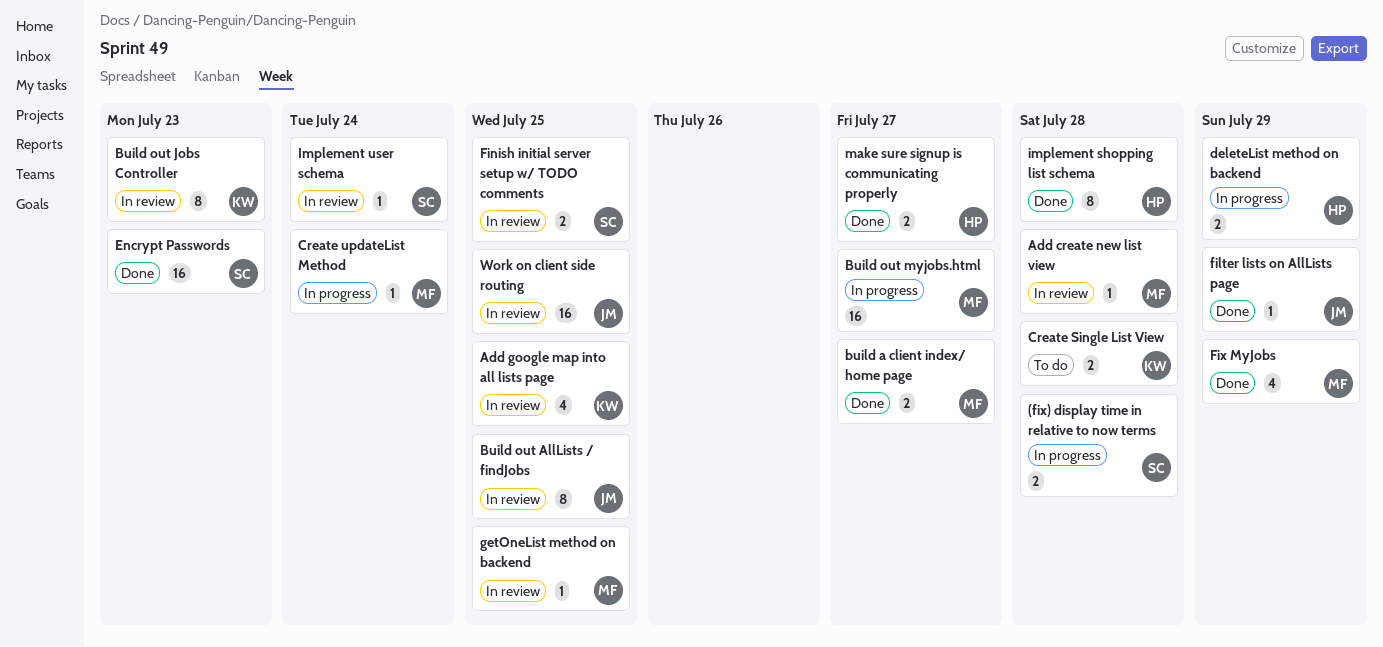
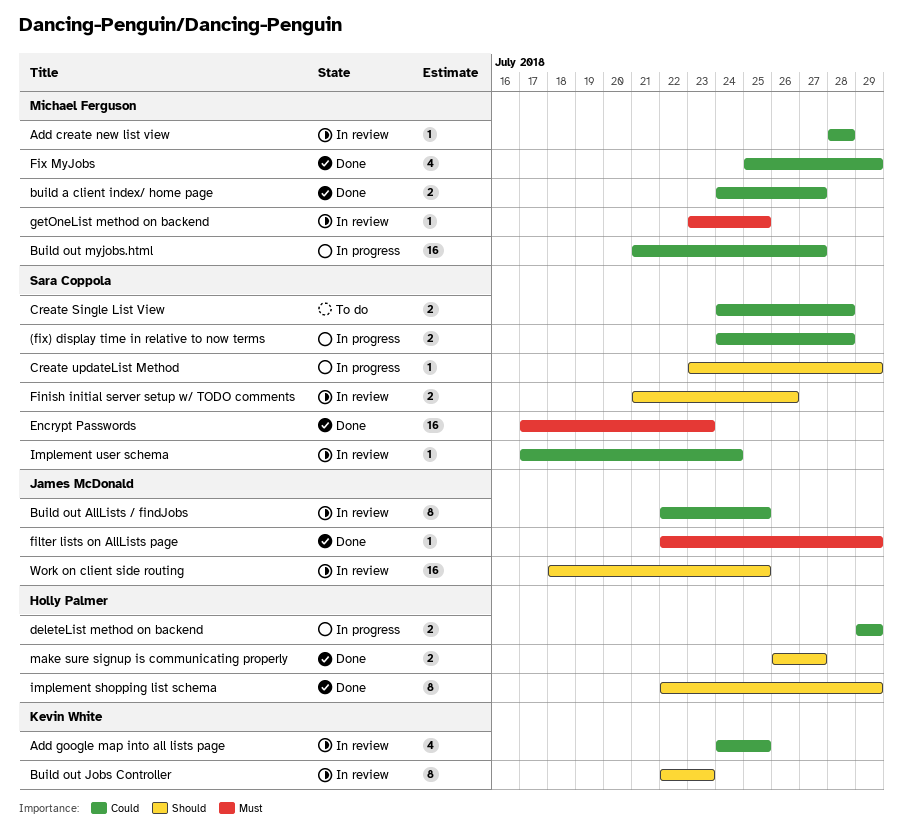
Create Single List View, owner: Kevin White -> Sara Coppola
Create updateList Method, owner: Michael Ferguson -> Sara Coppola
Create updateList Method, due: Jul 24 -> Jul 29
Finish initial server setup w/ TODO comments, due: Jul 25 -> Jul 26
implement shopping list schema, due: Jul 28 -> Jul 29

